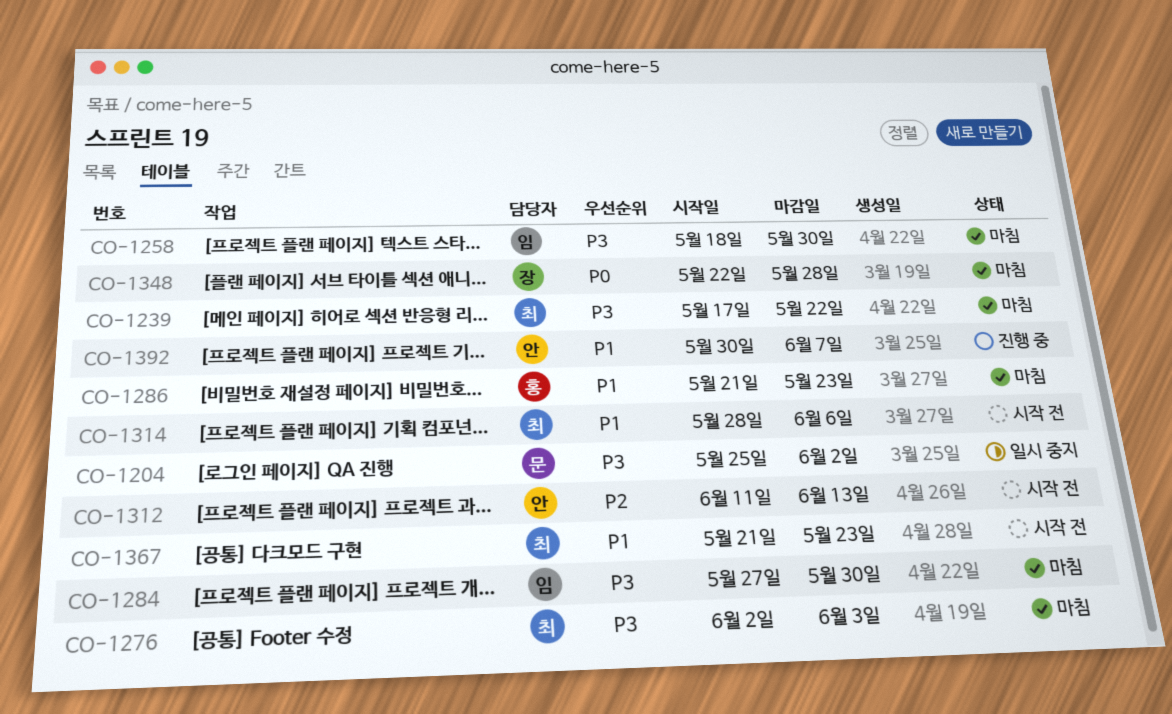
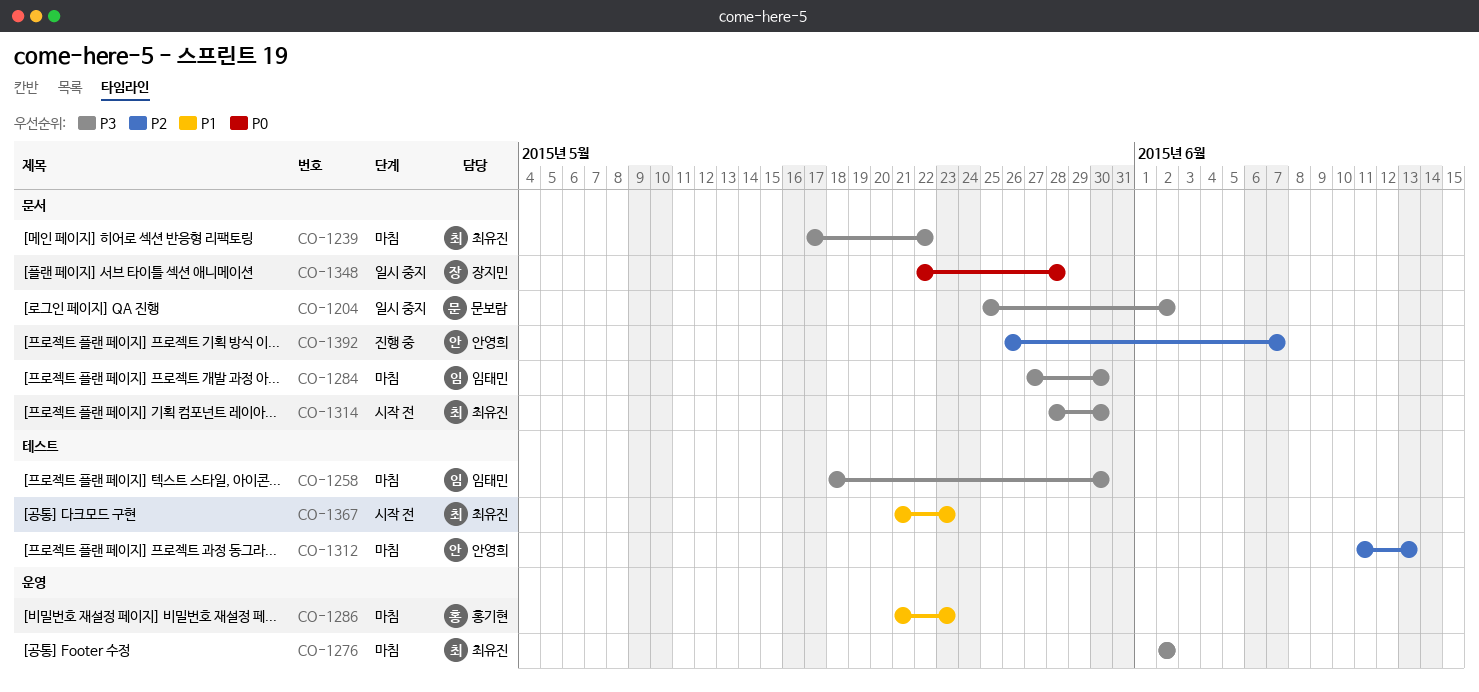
CO-1276, due: Jun 3 -> Jun 2
CO-1312, status: 시작 전 -> 마침
CO-1314, priority: P1 -> P3
CO-1314, due: Jun 6 -> May 30
CO-1348, status: 마침 -> 일시 중지
CO-1392, priority: P1 -> P2
CO-1392, start: May 30 -> May 26

